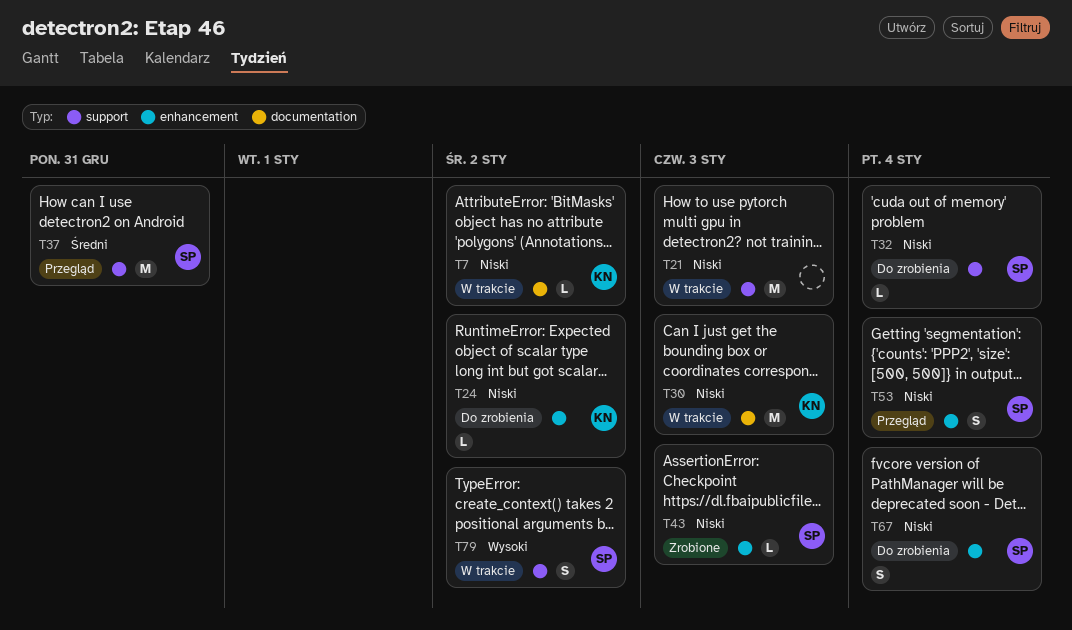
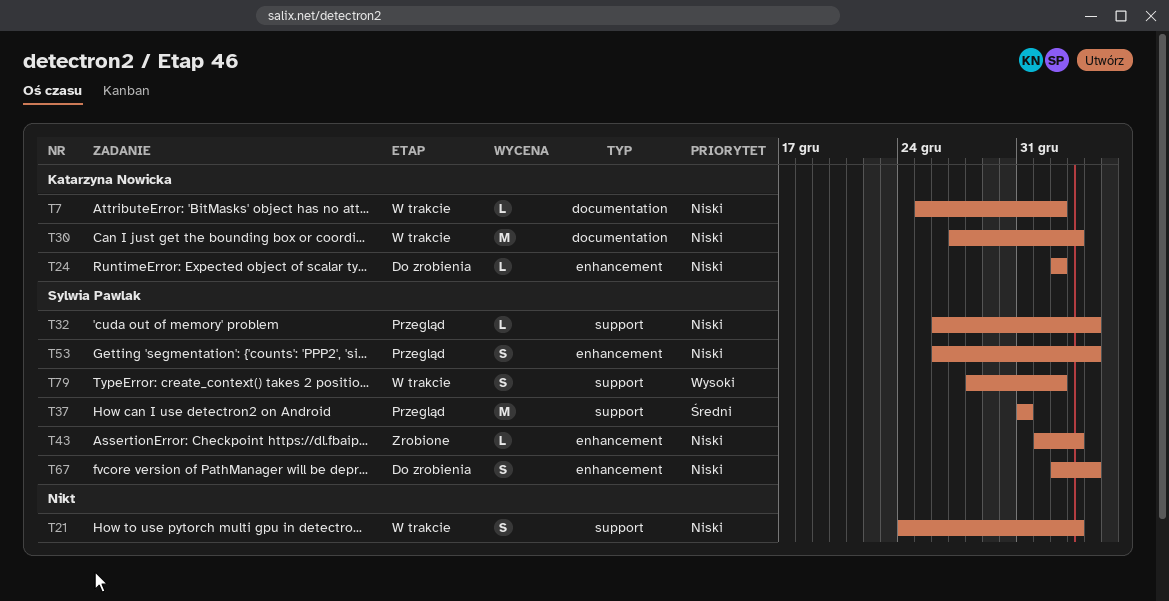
T21, estimate: M -> S
T32, status: Do zrobienia -> Przegląd

